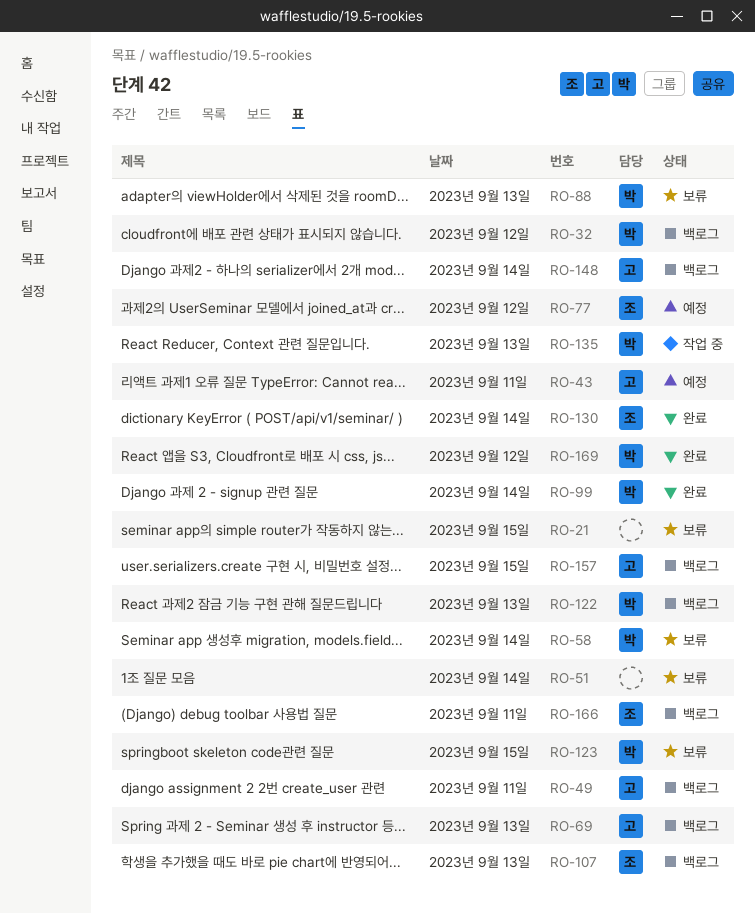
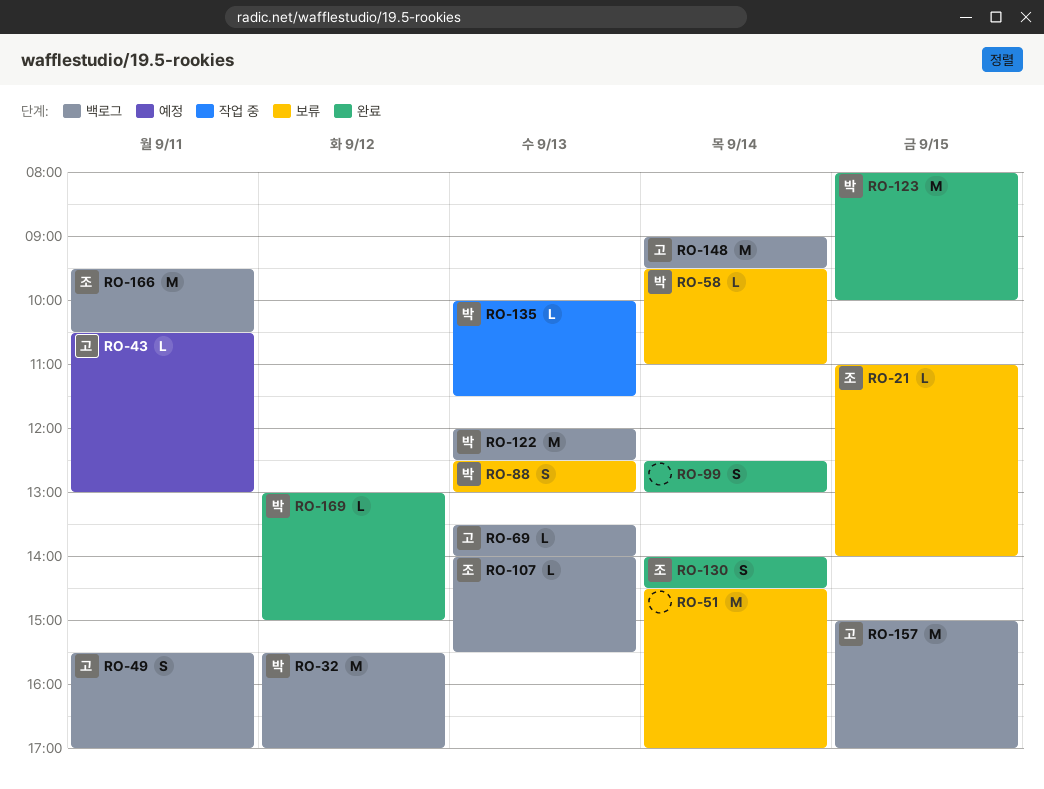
RO-21, owner: none -> 조
RO-77: present -> none
RO-99, owner: 박 -> none
RO-123, status: 보류 -> 완료

